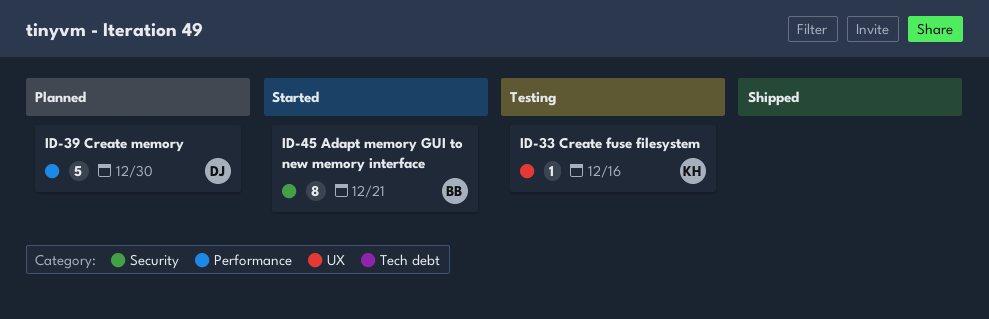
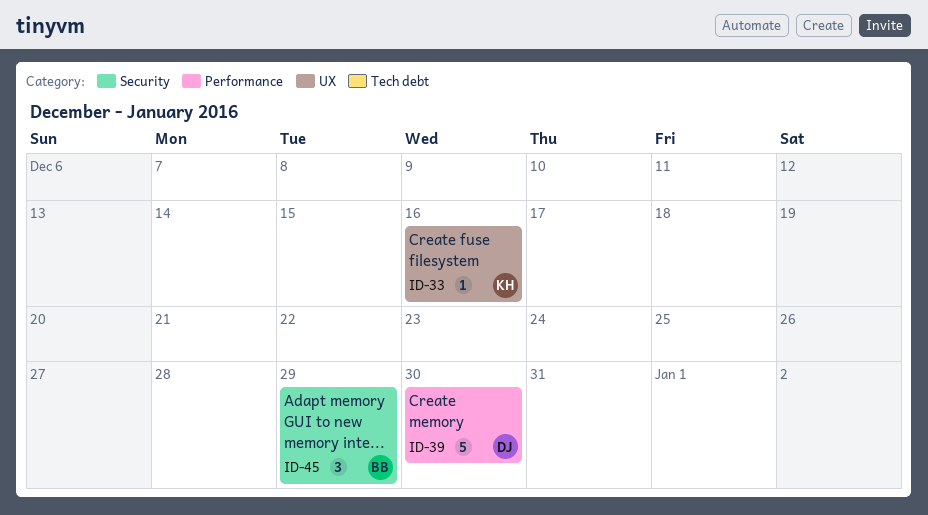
ID-45, estimate: 8 -> 3
ID-45, due: Dec 21 -> Dec 29

